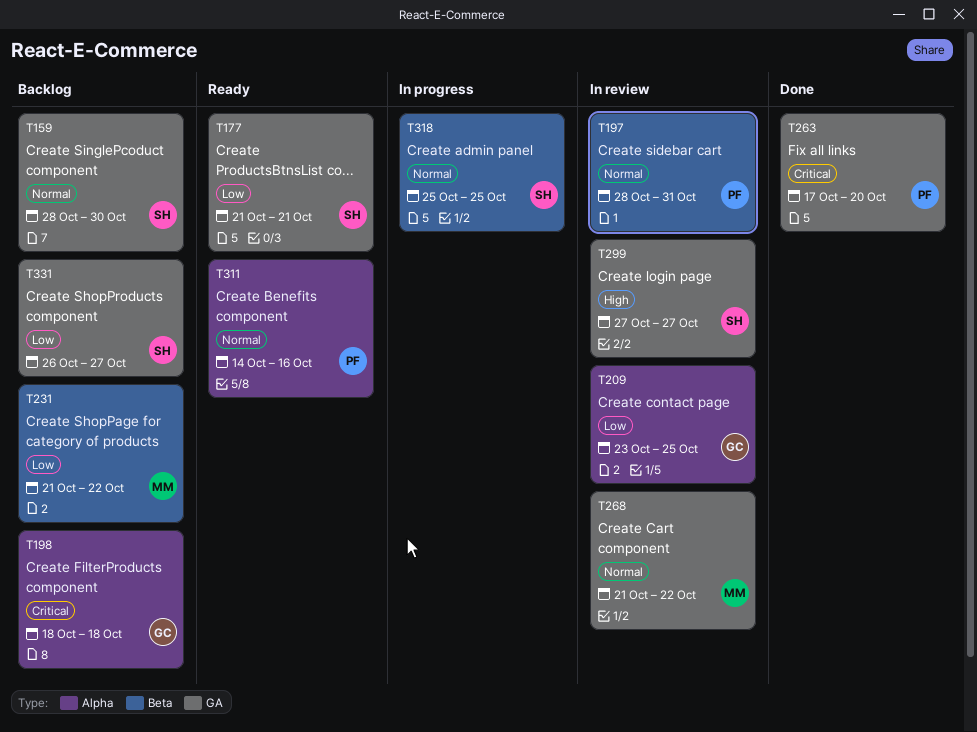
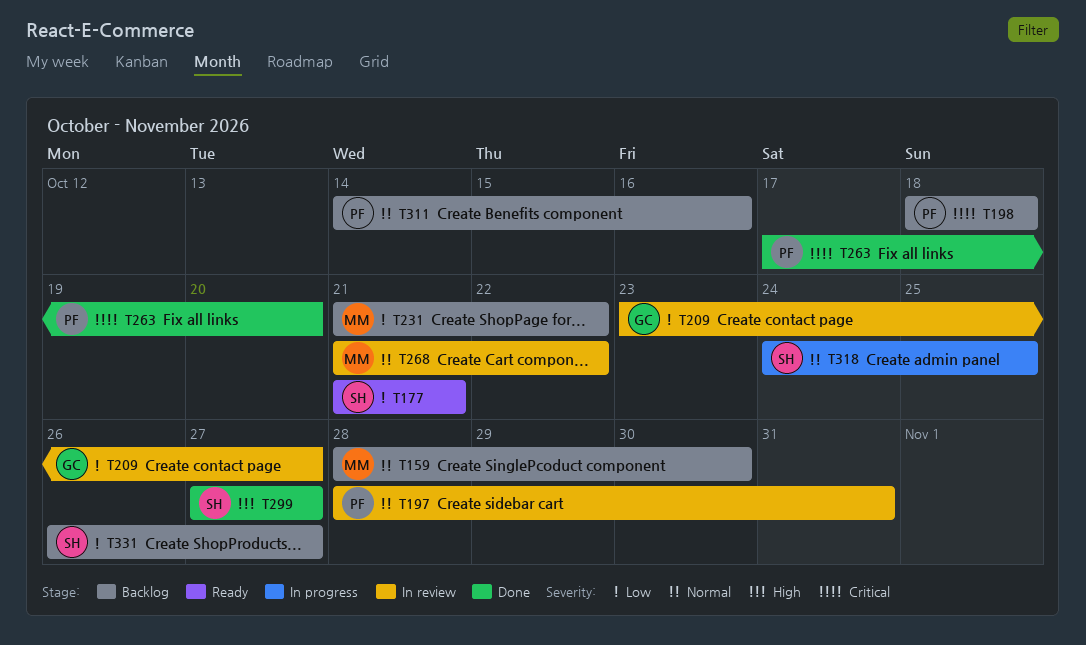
T159, owner: SH -> MM
T198, owner: GC -> PF
T209, due: Oct 25 -> Oct 27
T299, status: In review -> Done
T311, status: Ready -> Backlog
T318, start: Oct 25 -> Oct 24

